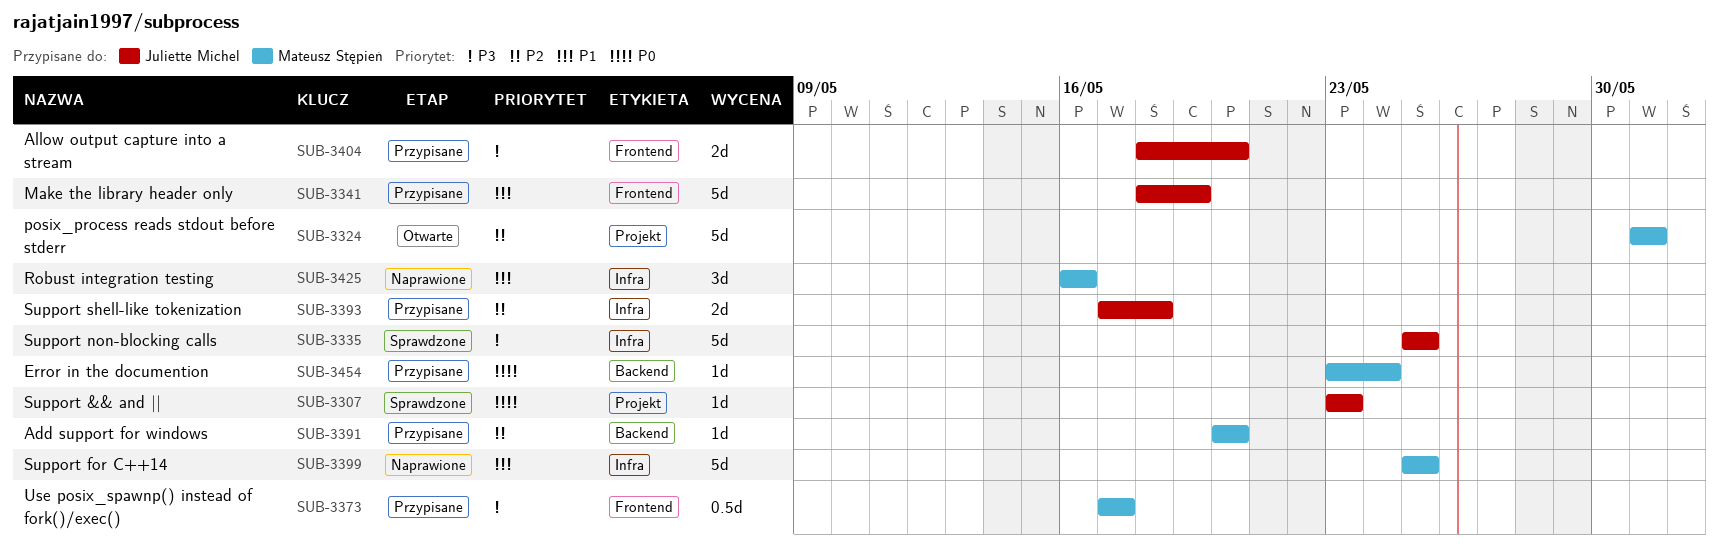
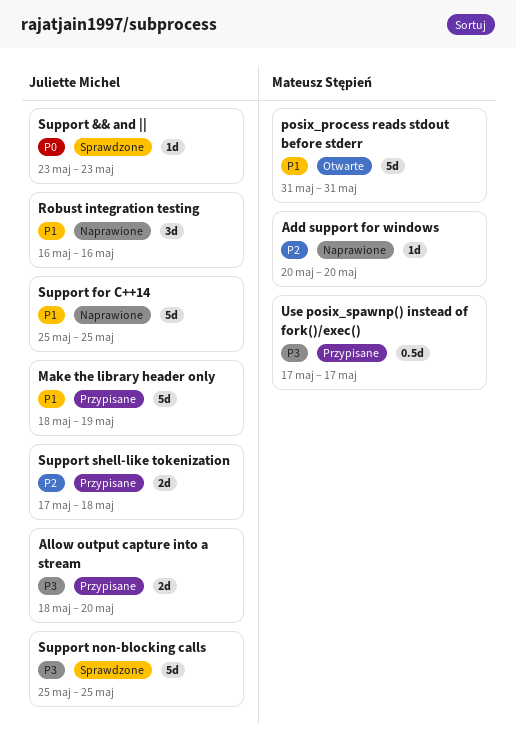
Add support for windows, status: Przypisane -> Naprawione
Error in the documention: present -> none
posix_process reads stdout before stderr, priority: P2 -> P1
Robust integration testing, owner: Mateusz Stępień -> Juliette Michel
Support for C++14, owner: Mateusz Stępień -> Juliette Michel

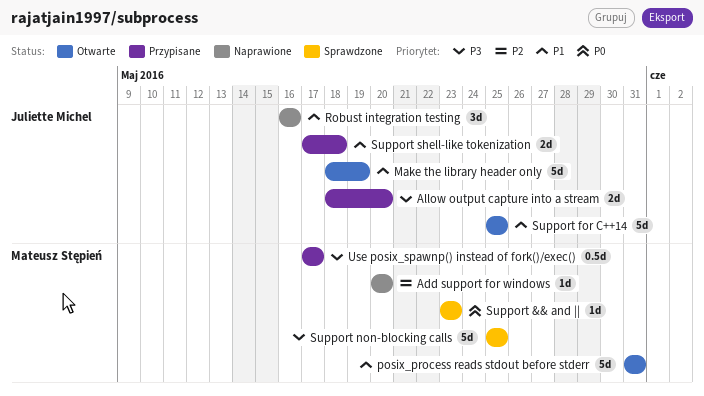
Make the library header only, status: Przypisane -> Otwarte
Support && and ||, owner: Juliette Michel -> Mateusz Stępień
Support for C++14, status: Naprawione -> Otwarte
Support non-blocking calls, owner: Juliette Michel -> Mateusz Stępień
Support shell-like tokenization, priority: P2 -> P1

